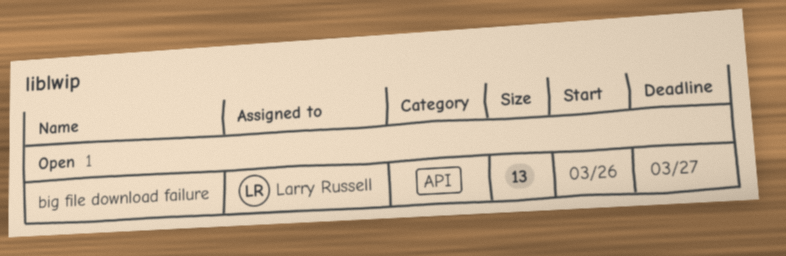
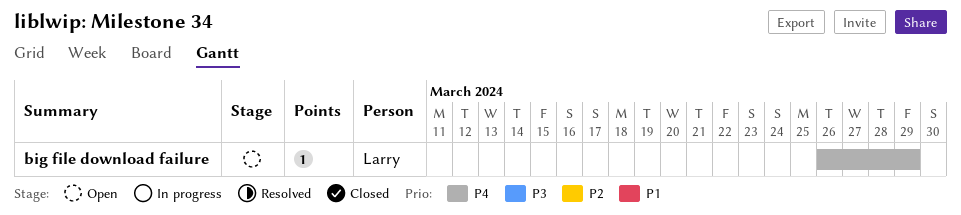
big file download failure, estimate: 13 -> 1
big file download failure, due: Mar 27 -> Mar 29

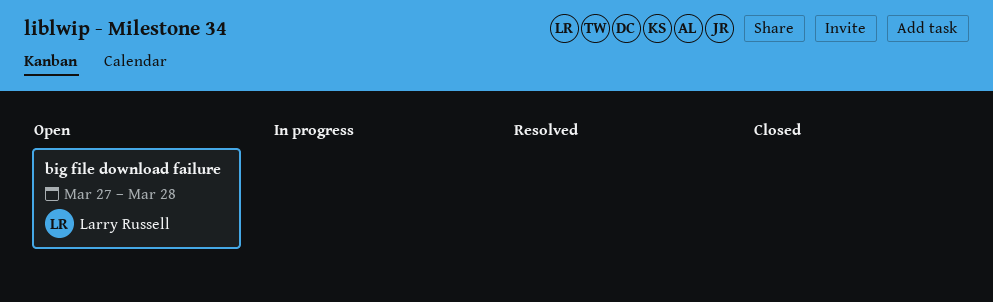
big file download failure, start: Mar 26 -> Mar 27
big file download failure, due: Mar 29 -> Mar 28

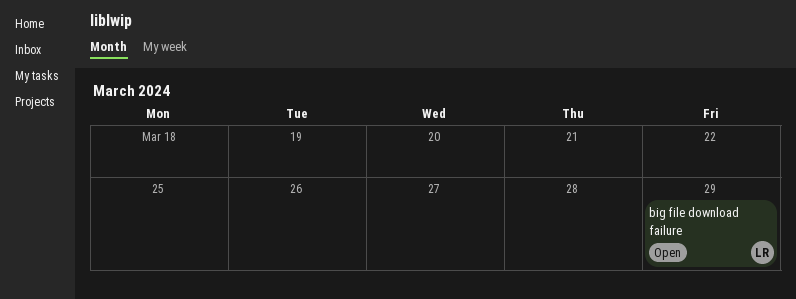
big file download failure, due: Mar 28 -> Mar 29

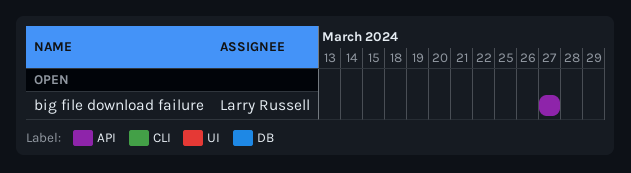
big file download failure, due: Mar 29 -> Mar 27

